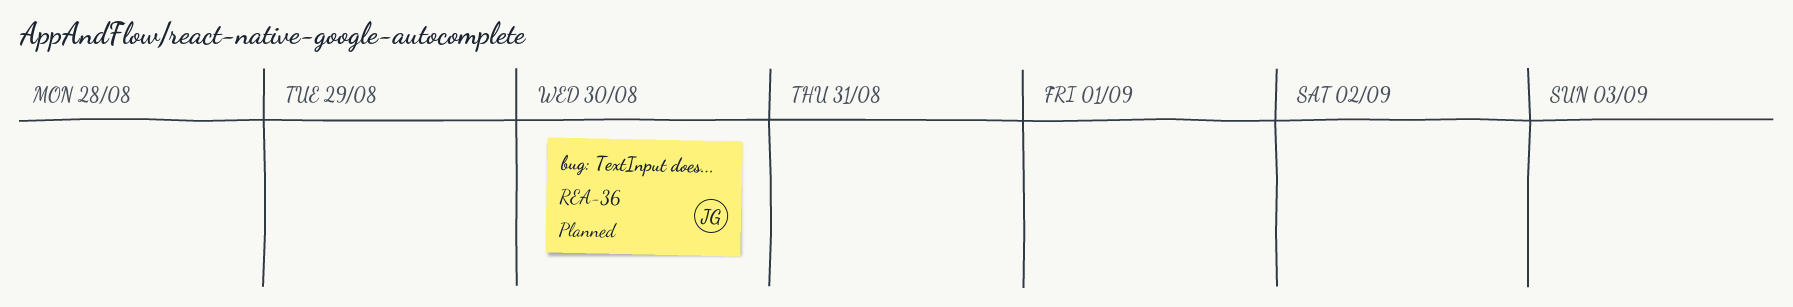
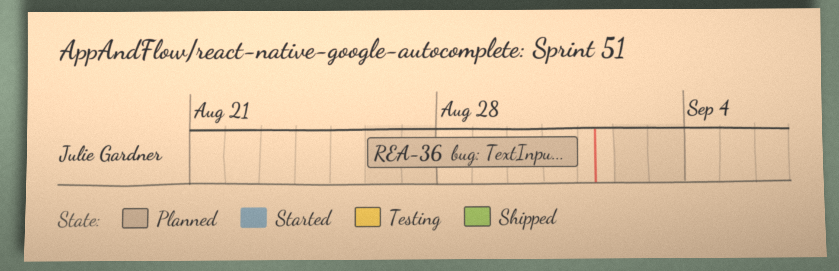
REA-36, due: Aug 30 -> Aug 31

